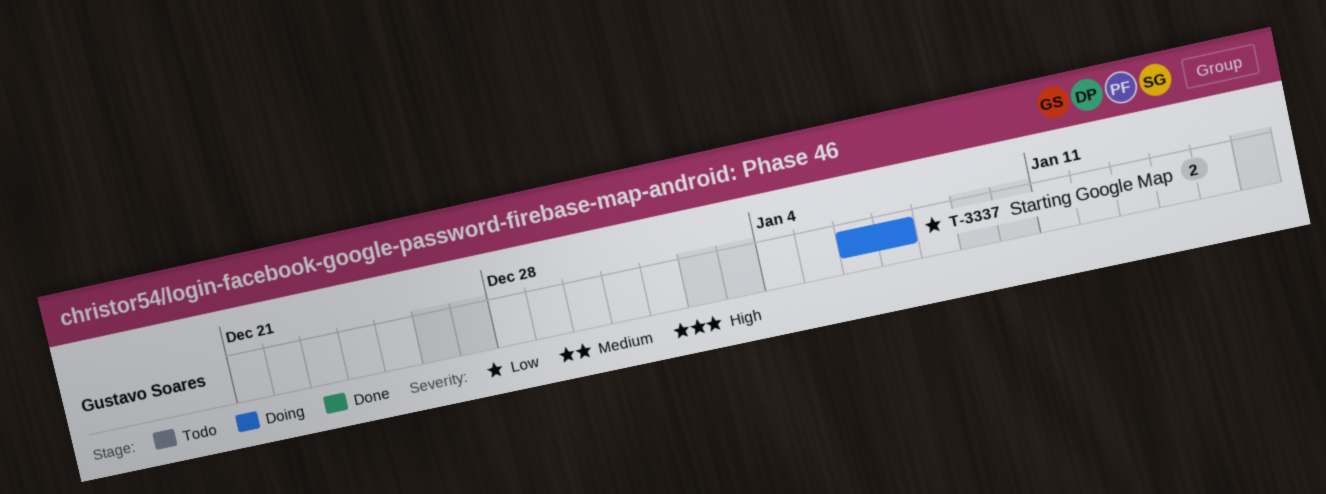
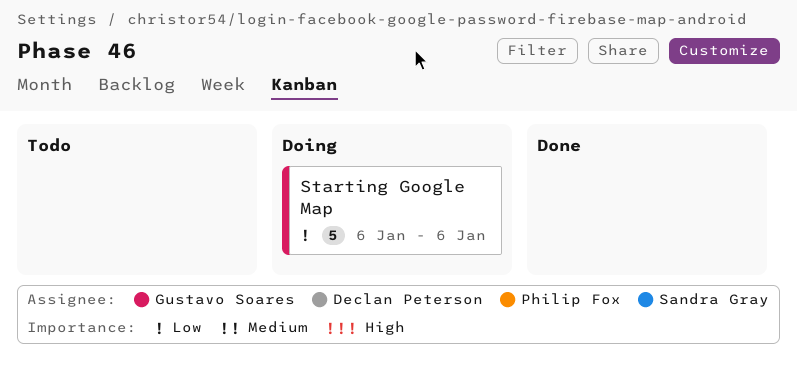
Starting Google Map, estimate: 2 -> 5
Starting Google Map, due: Jan 7 -> Jan 6

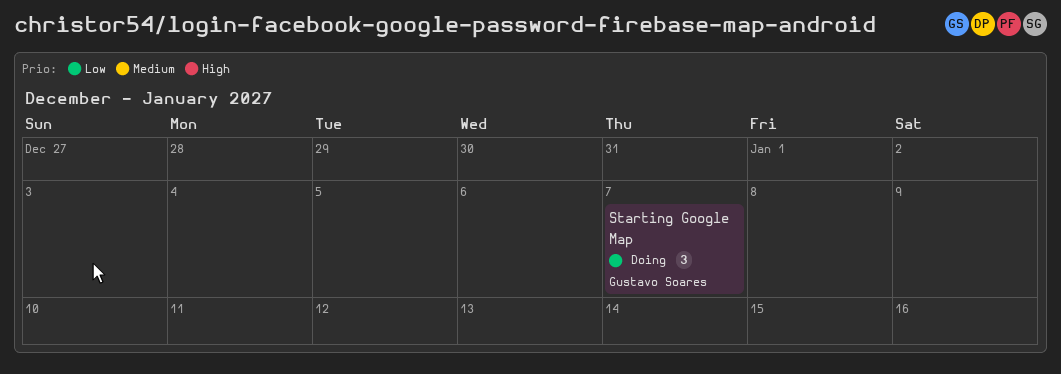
Starting Google Map, estimate: 5 -> 3
Starting Google Map, due: Jan 6 -> Jan 7

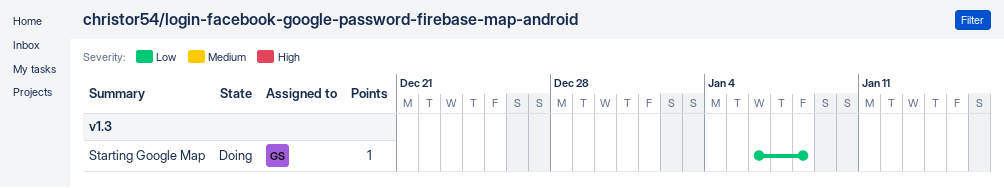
Starting Google Map, estimate: 3 -> 1
Starting Google Map, due: Jan 7 -> Jan 8

